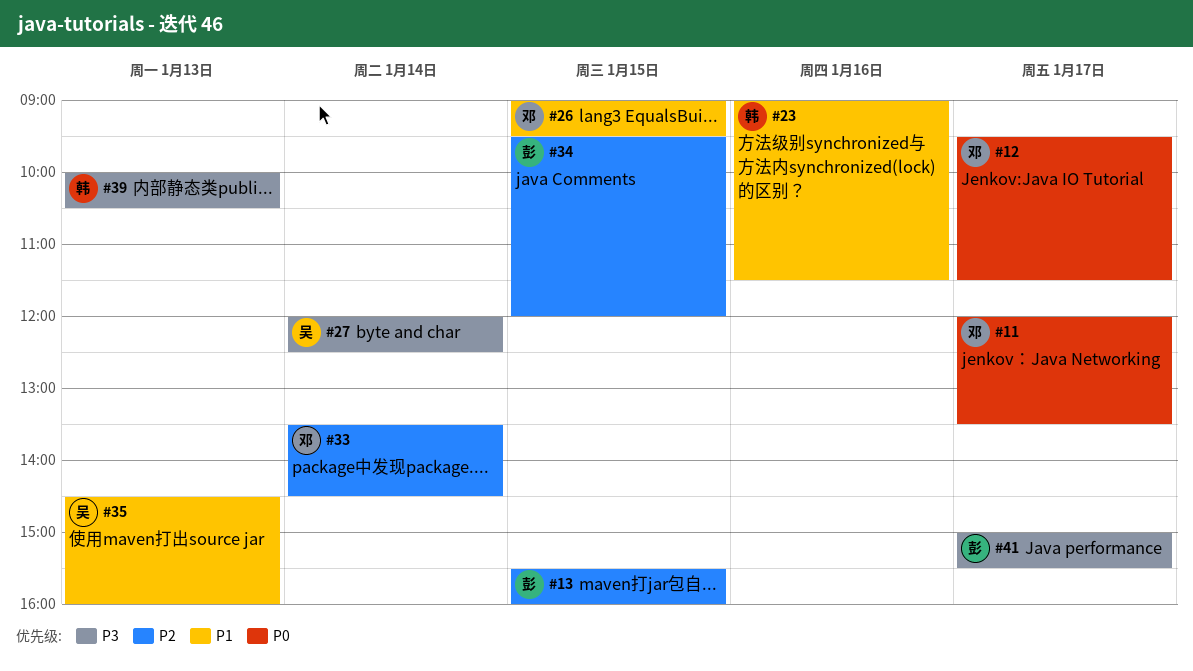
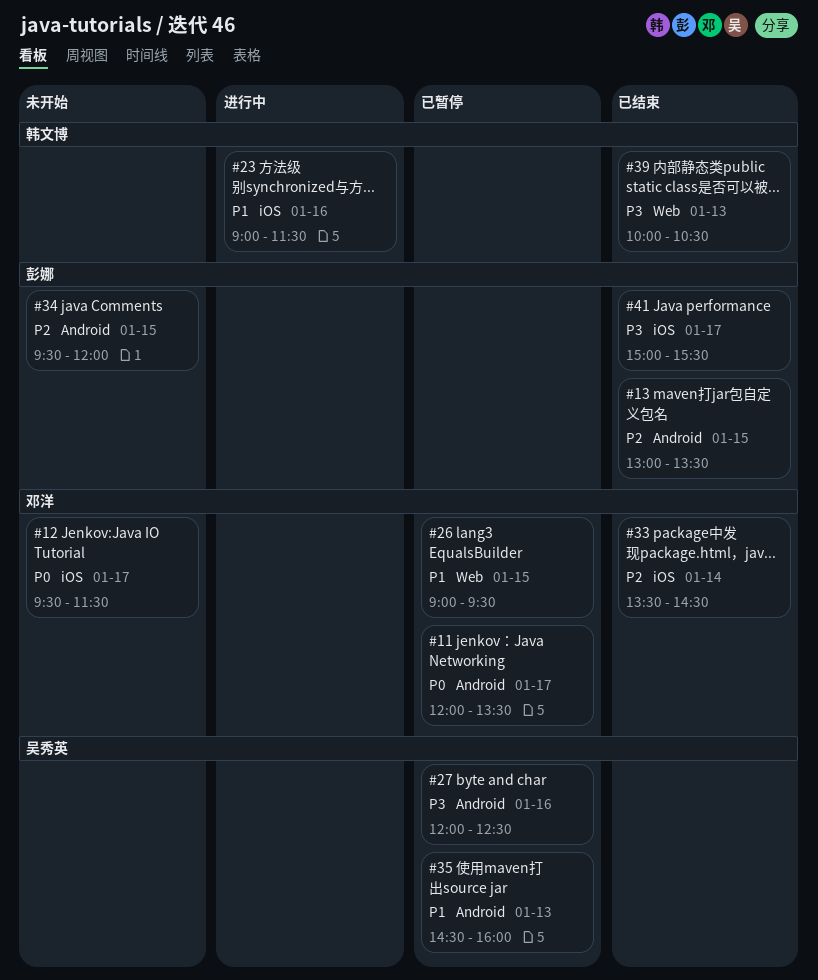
#13, begins: 15:30 -> 13:00
#13, ends: 16:00 -> 13:30
#27, day: Jan 14 -> Jan 16

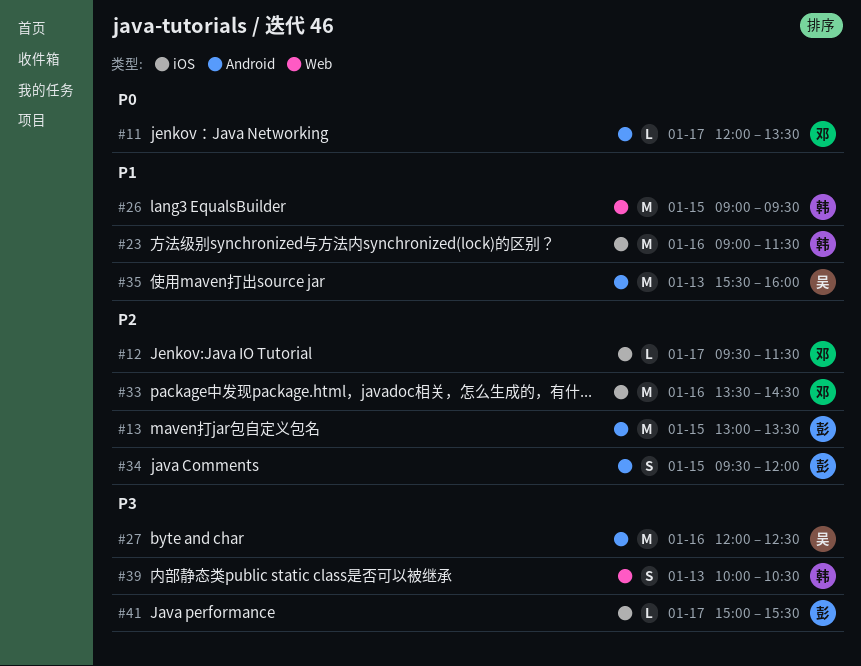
#12, priority: P0 -> P2
#26, owner: 邓洋 -> 韩文博
#33, day: Jan 14 -> Jan 16
#35, begins: 14:30 -> 15:30

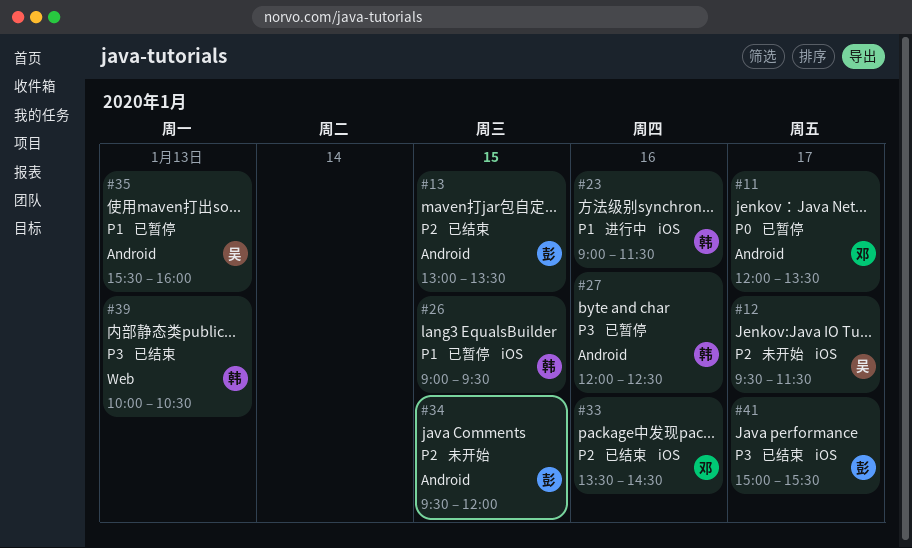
#12, owner: 邓 -> 吴
#26, label: Web -> iOS
#27, owner: 吴 -> 韩

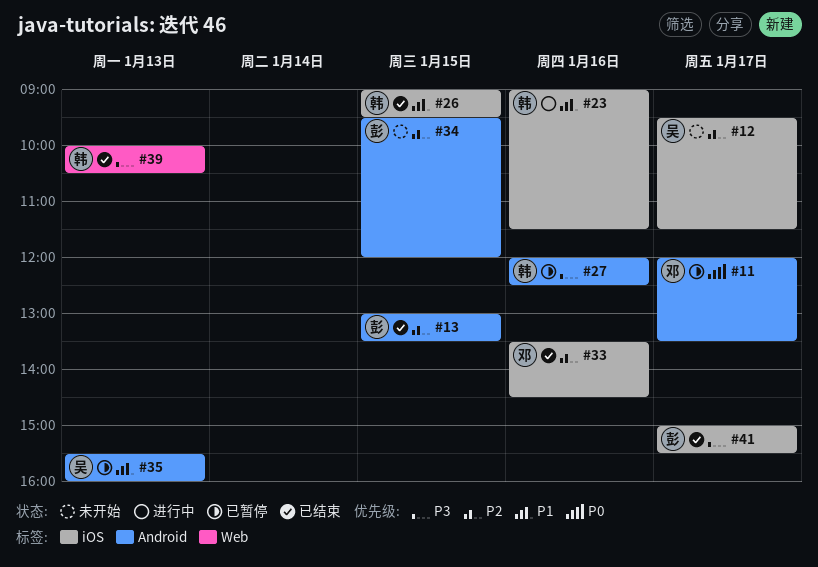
#26, status: 已暂停 -> 已结束

